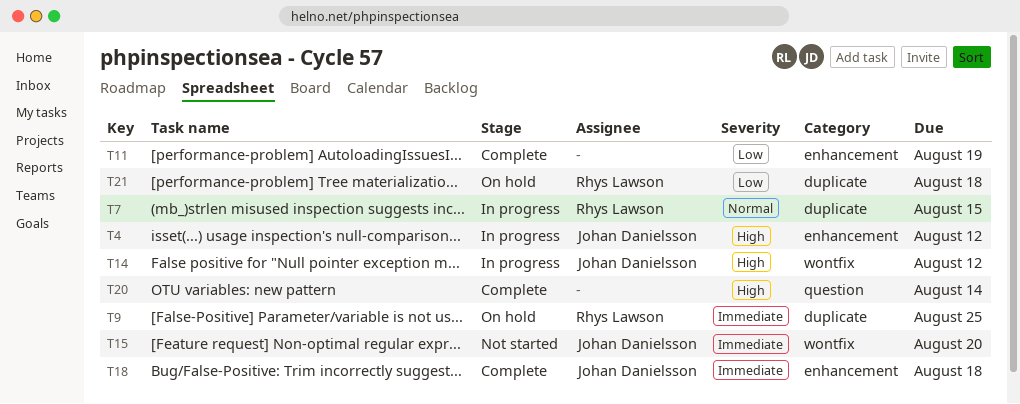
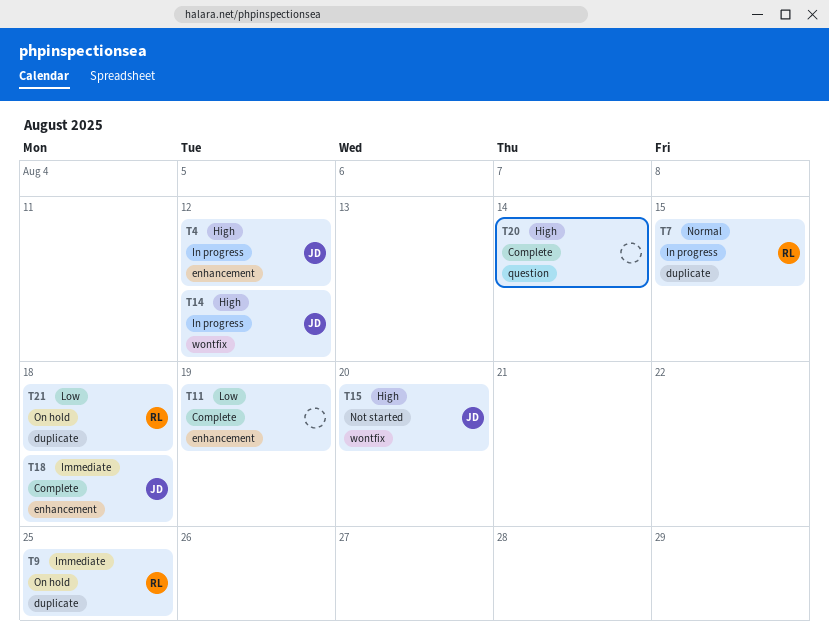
T15, priority: Immediate -> High

